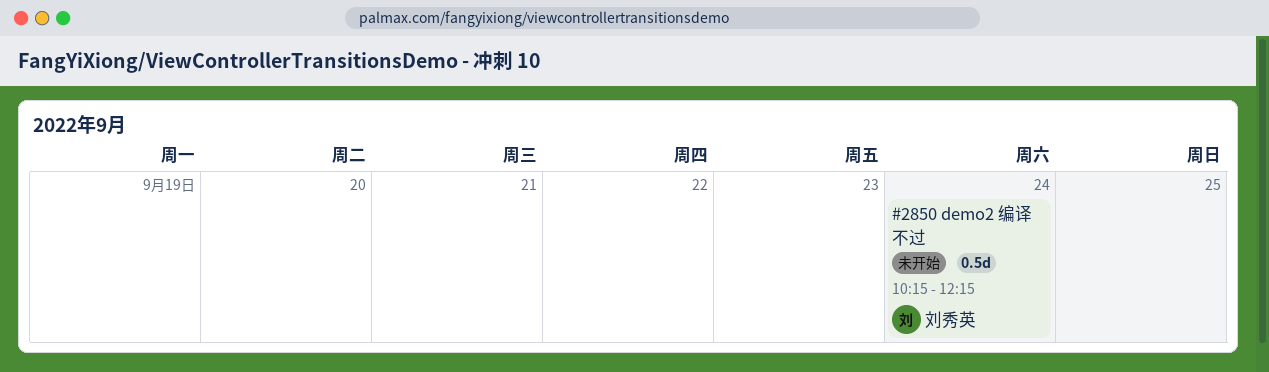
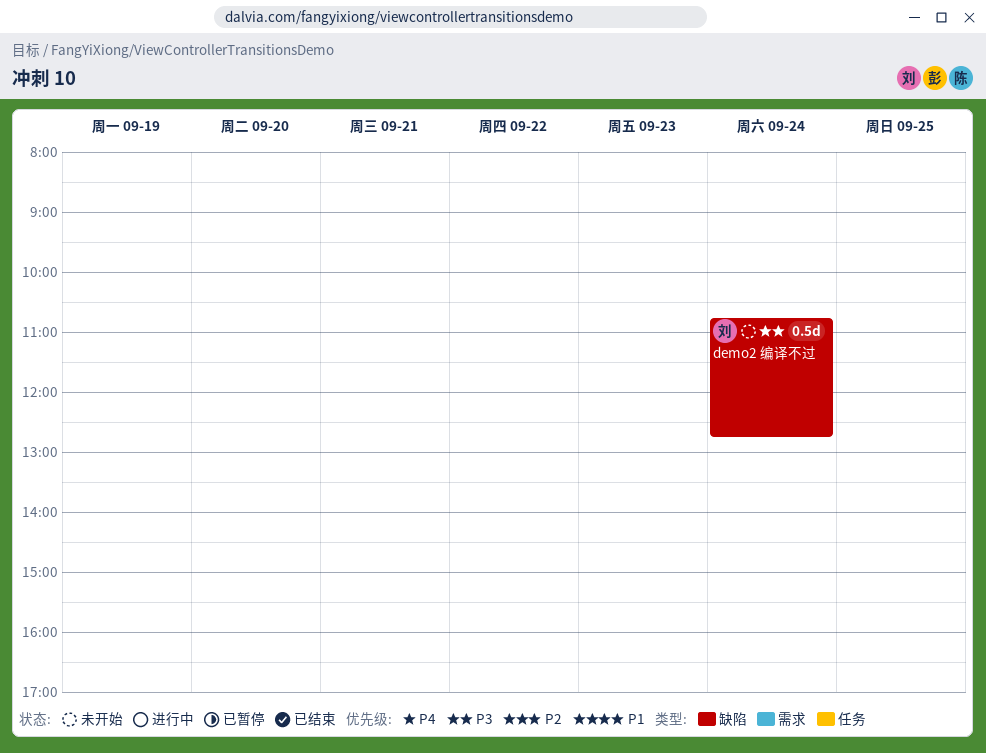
demo2 编译不过, begins: 10:15 -> 10:45
demo2 编译不过, ends: 12:15 -> 12:45

